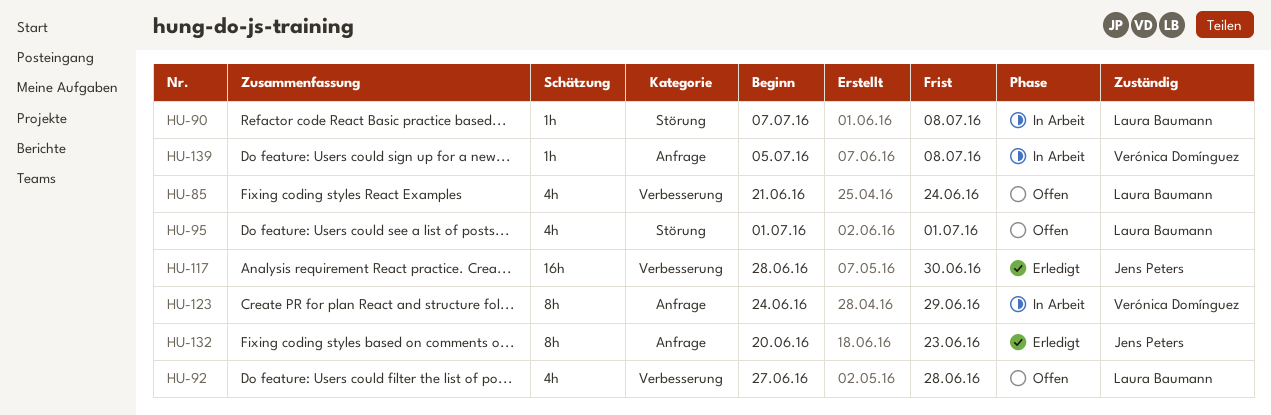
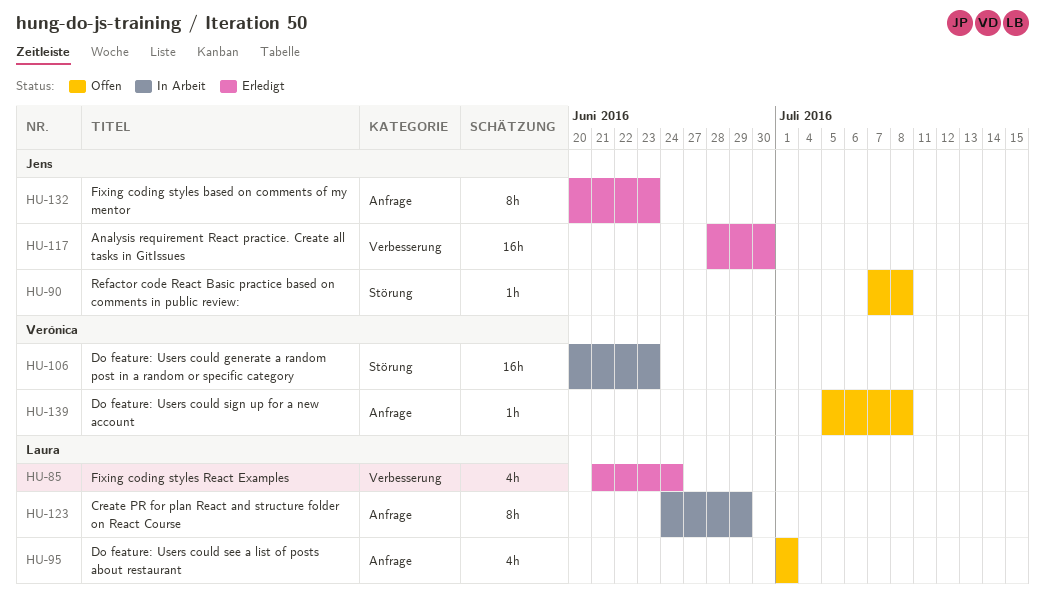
HU-85, status: Offen -> Erledigt
HU-90, status: In Arbeit -> Offen
HU-90, owner: Laura Baumann -> Jens Peters
HU-92: present -> none
HU-95, label: Störung -> Anfrage
HU-106: none -> present
HU-123, owner: Verónica Domínguez -> Laura Baumann
HU-139, status: In Arbeit -> Offen

